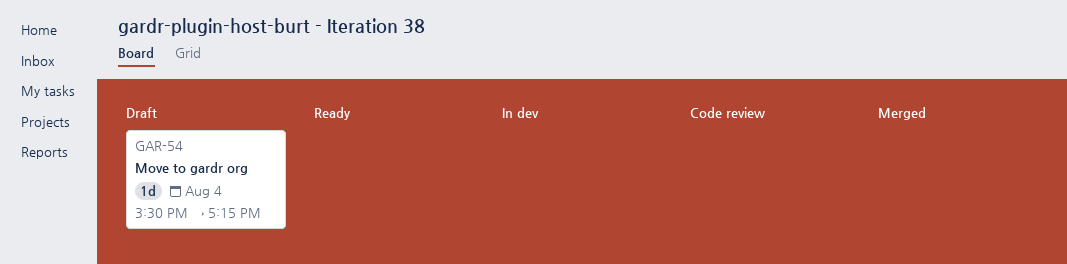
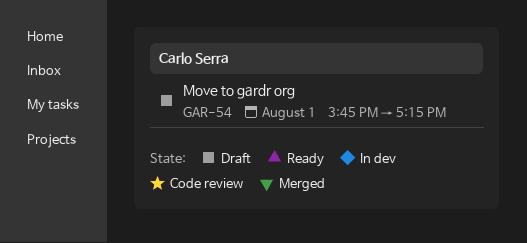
GAR-54, day: Aug 4 -> Aug 1
GAR-54, begins: 15:30 -> 15:45

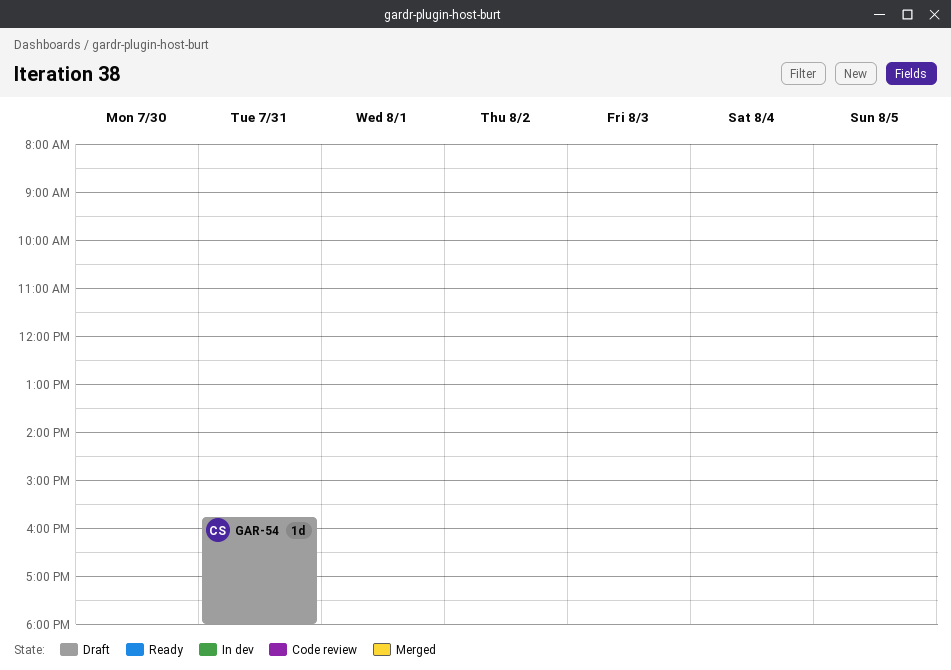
GAR-54, day: Aug 1 -> Jul 31
GAR-54, ends: 17:15 -> 18:00

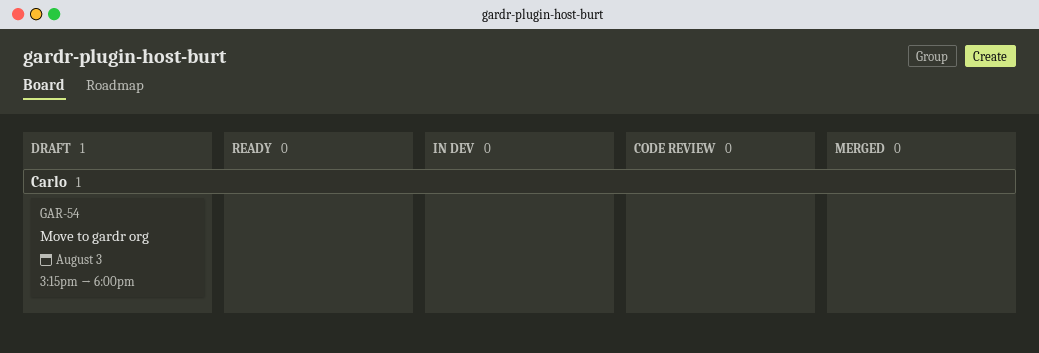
GAR-54, day: Jul 31 -> Aug 3
GAR-54, begins: 15:45 -> 15:15

